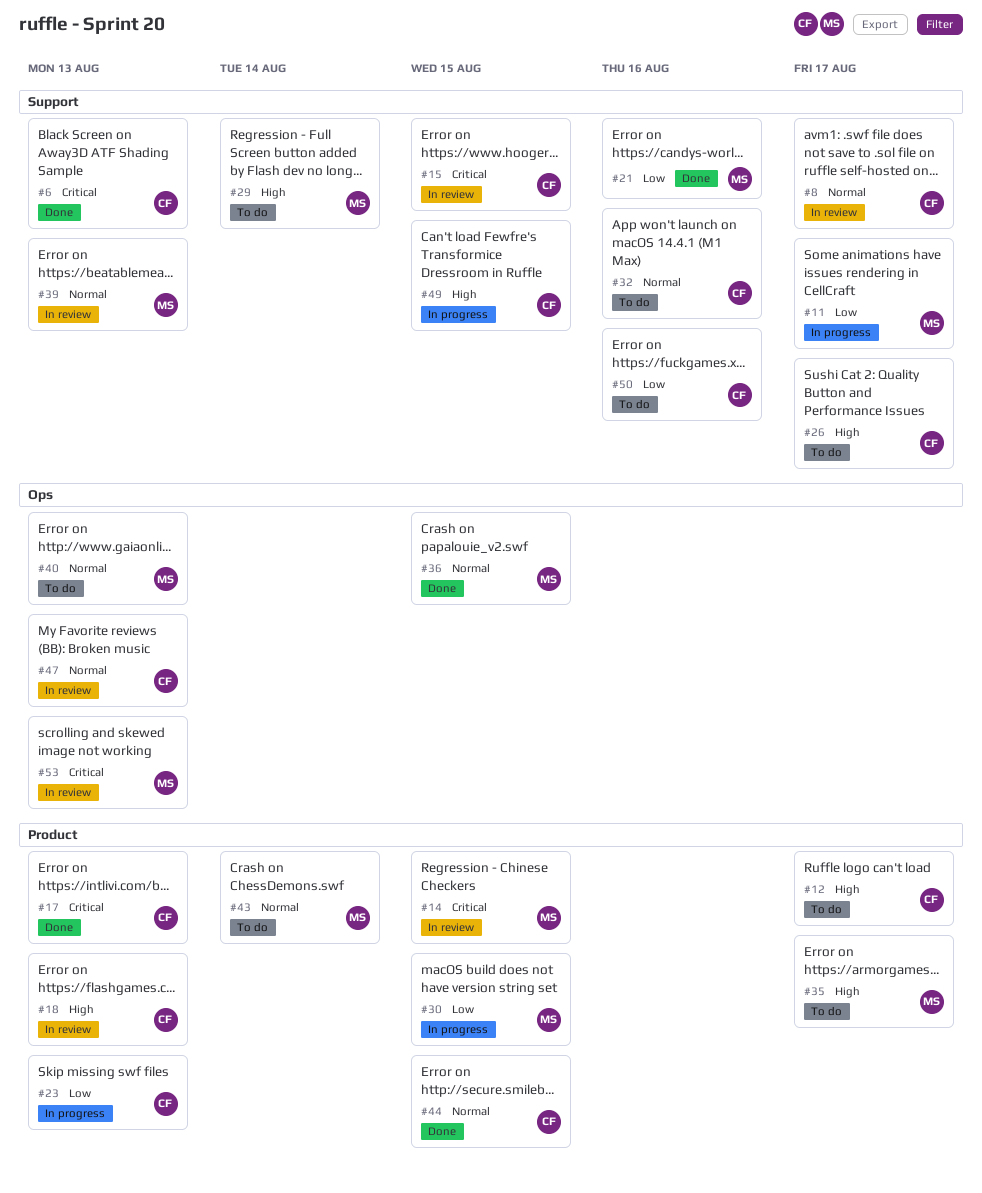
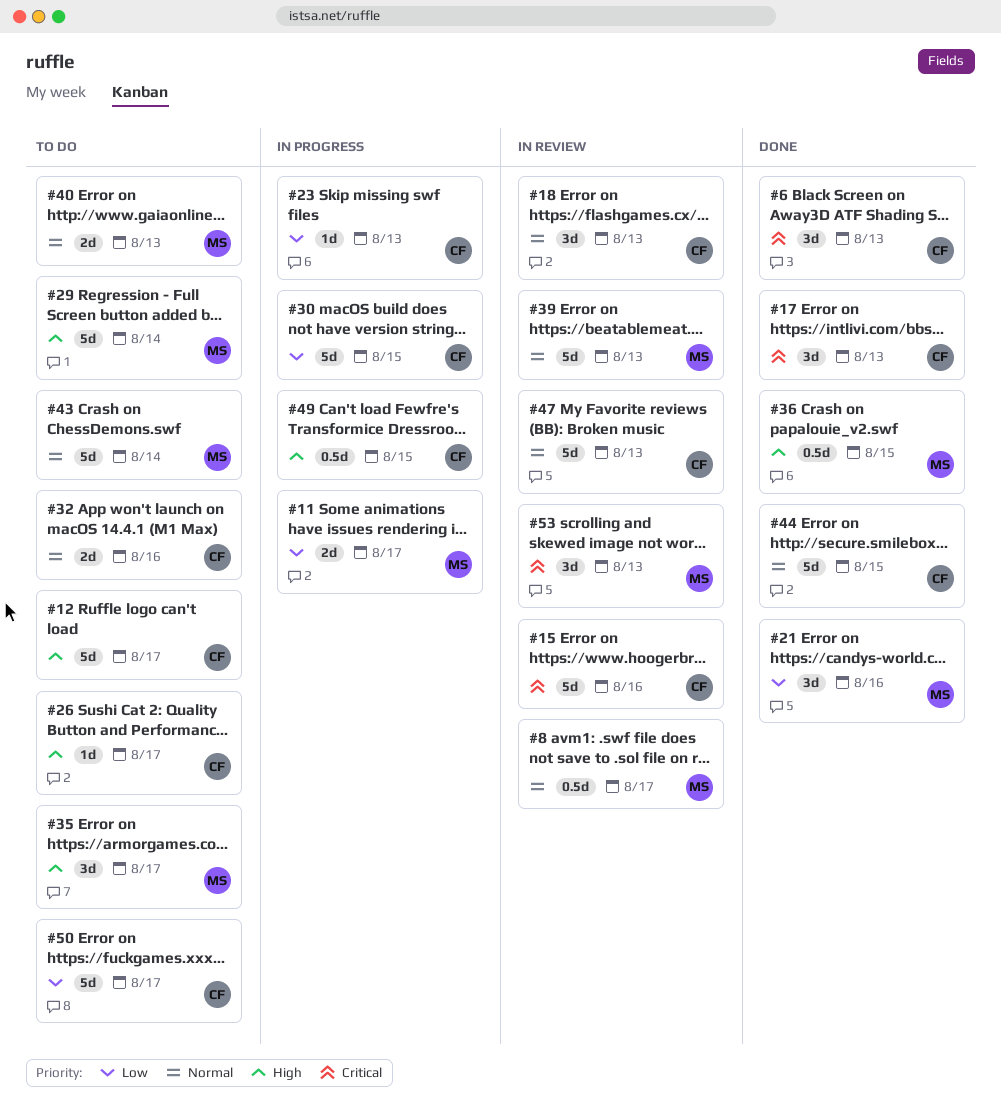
#8, owner: CF -> MS
#14: present -> none
#15, due: Aug 15 -> Aug 16
#18, priority: High -> Normal
#30, owner: MS -> CF
#36, priority: Normal -> High
#50, due: Aug 16 -> Aug 17

